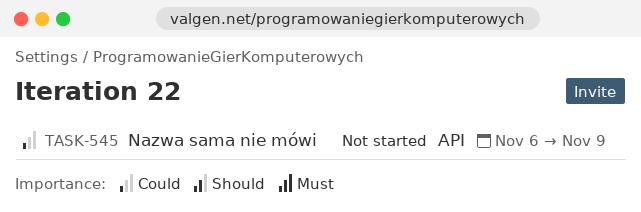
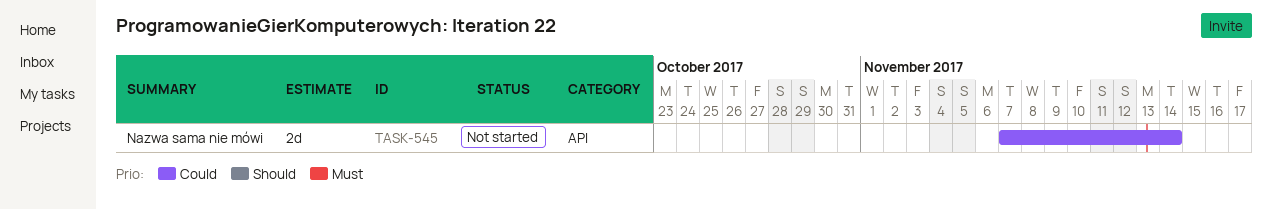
TASK-545, start: Nov 6 -> Nov 7
TASK-545, due: Nov 9 -> Nov 14

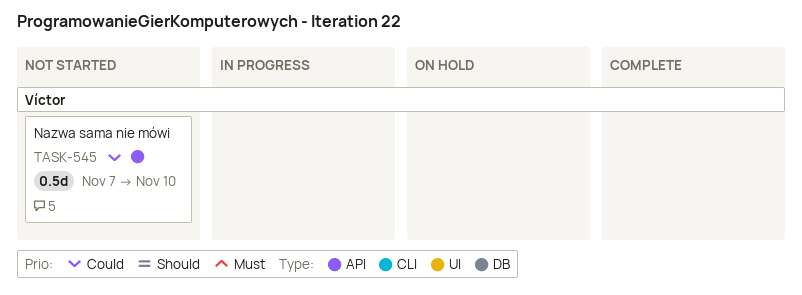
TASK-545, estimate: 2d -> 0.5d
TASK-545, due: Nov 14 -> Nov 10

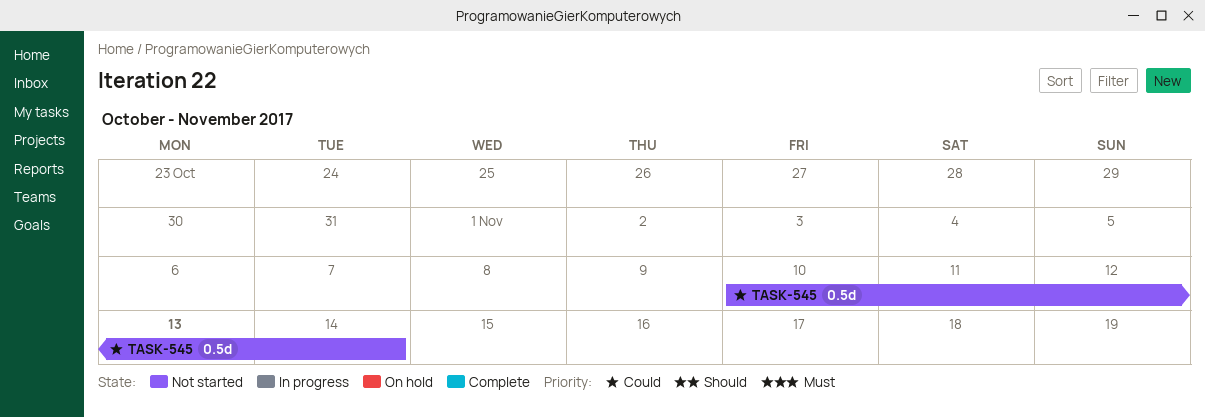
TASK-545, start: Nov 7 -> Nov 10
TASK-545, due: Nov 10 -> Nov 14

